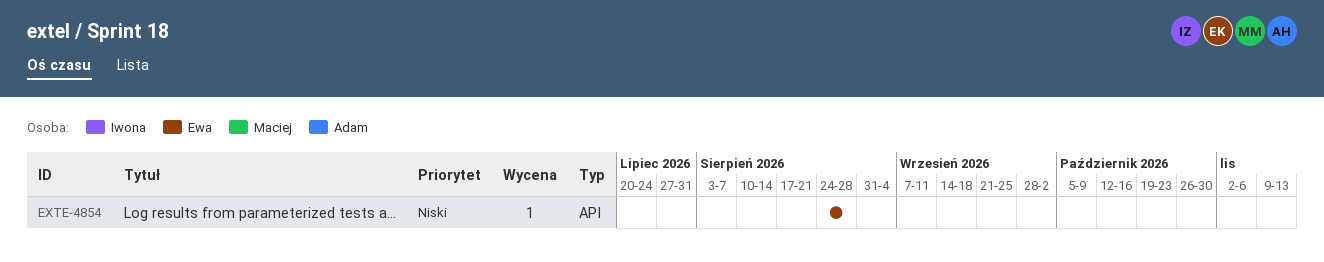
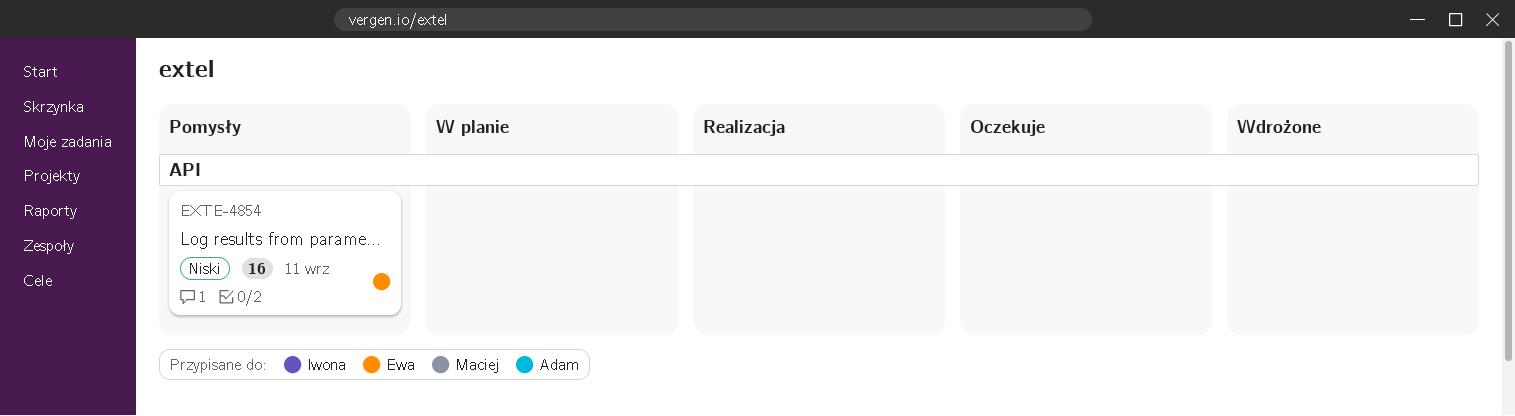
EXTE-4854, estimate: 1 -> 16
EXTE-4854, due: Aug 28 -> Sep 11

